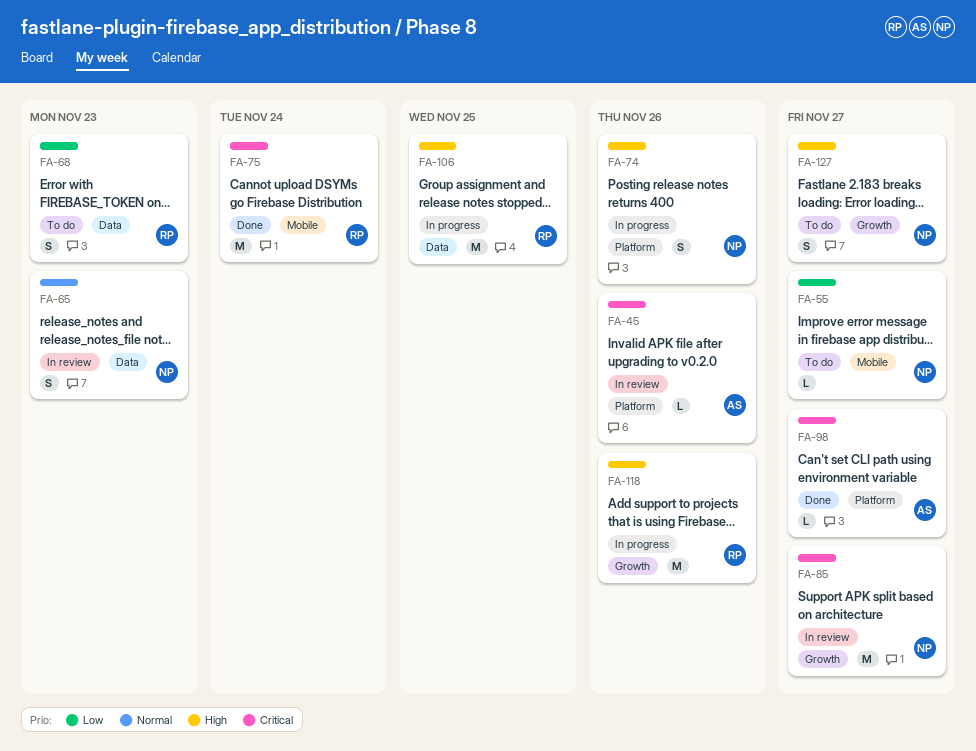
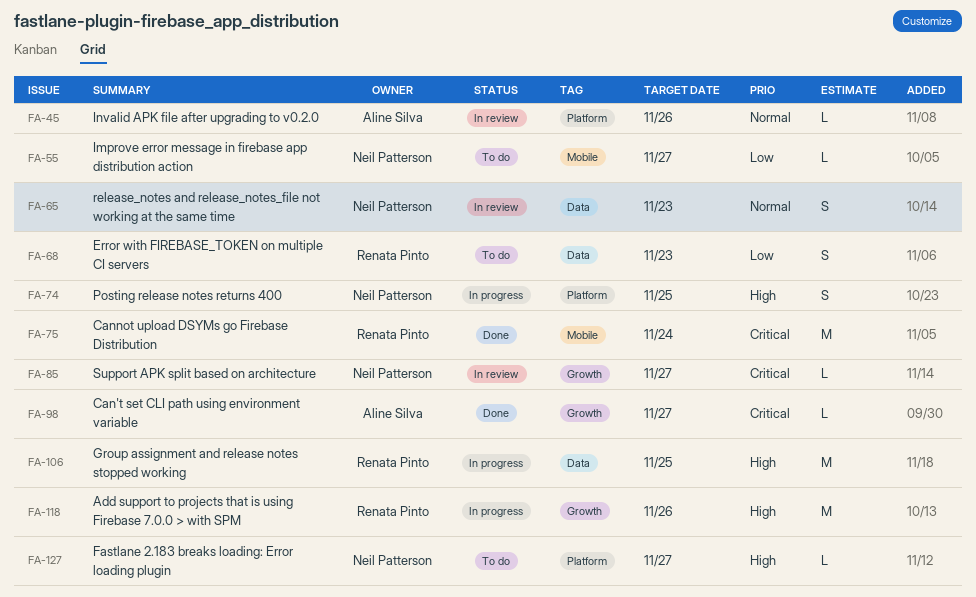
FA-45, priority: Critical -> Normal
FA-74, due: Nov 26 -> Nov 25
FA-85, estimate: M -> L
FA-98, label: Platform -> Growth
FA-127, label: Growth -> Platform
FA-127, estimate: S -> L

